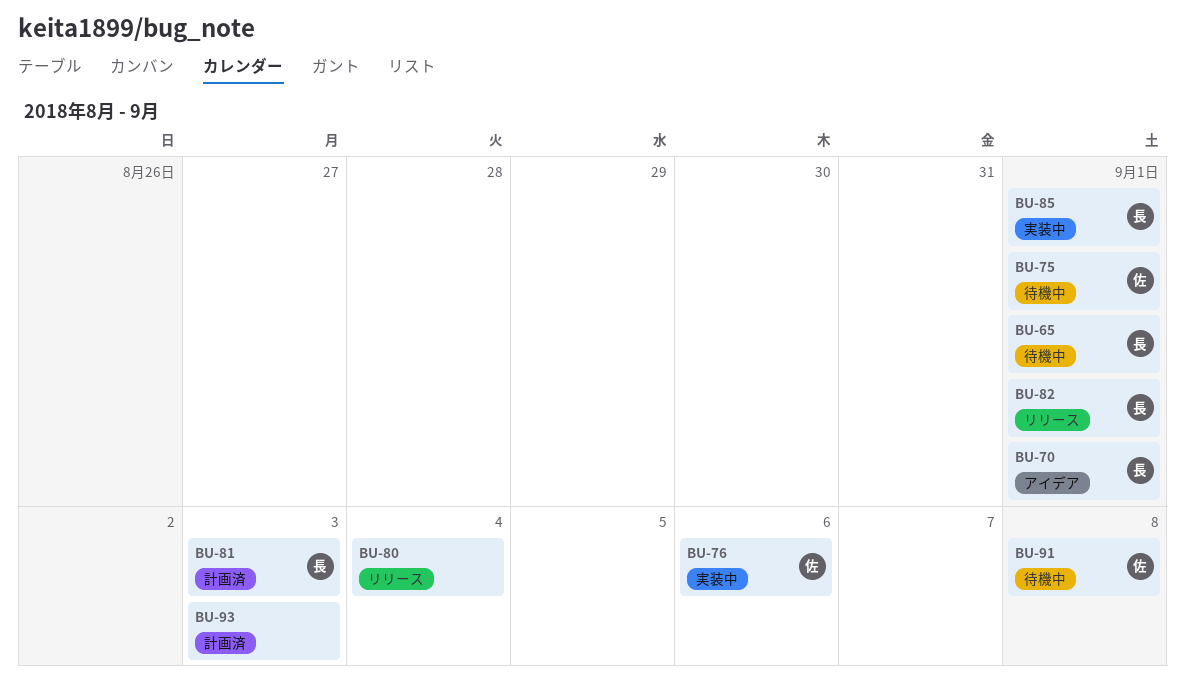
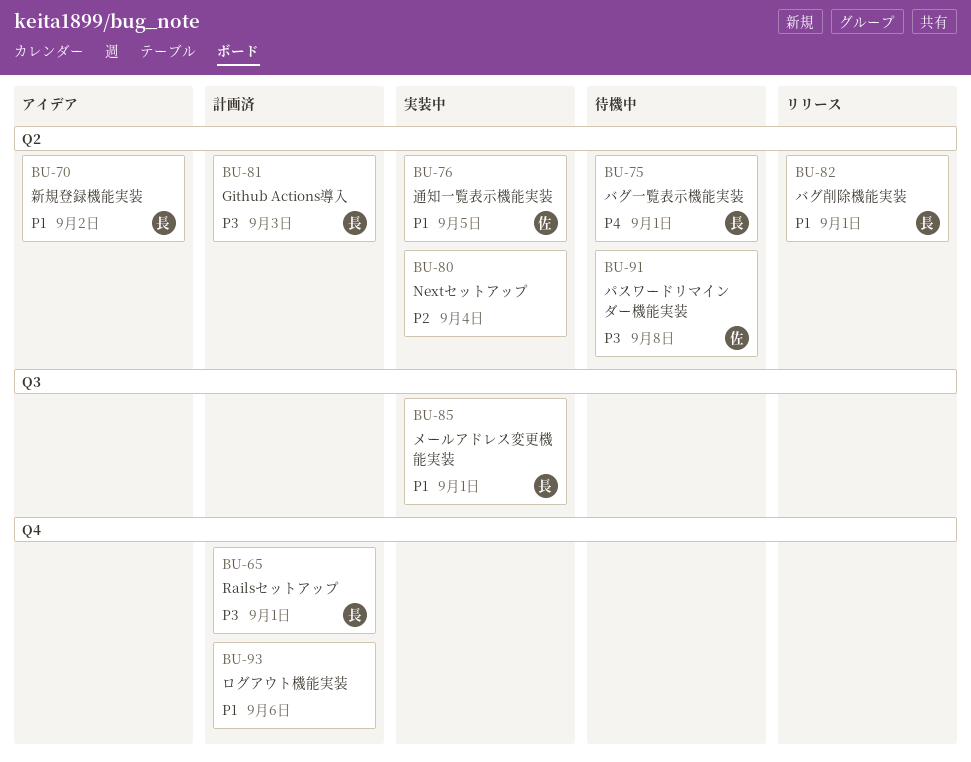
BU-65, status: 待機中 -> 計画済
BU-70, due: Sep 1 -> Sep 2
BU-75, owner: 佐 -> 長
BU-76, due: Sep 6 -> Sep 5
BU-80, status: リリース -> 実装中
BU-93, due: Sep 3 -> Sep 6

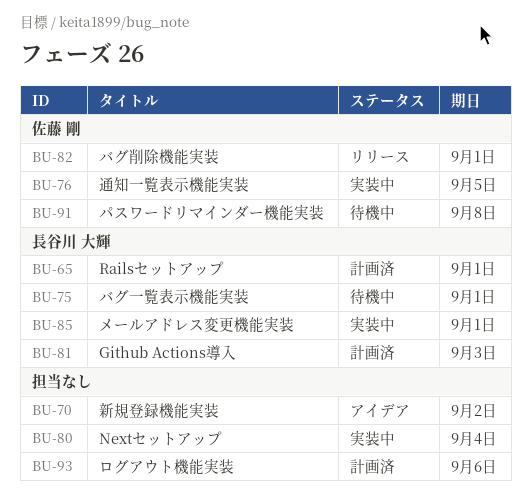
BU-70, owner: 長谷川 大輝 -> none
BU-82, owner: 長谷川 大輝 -> 佐藤 剛

